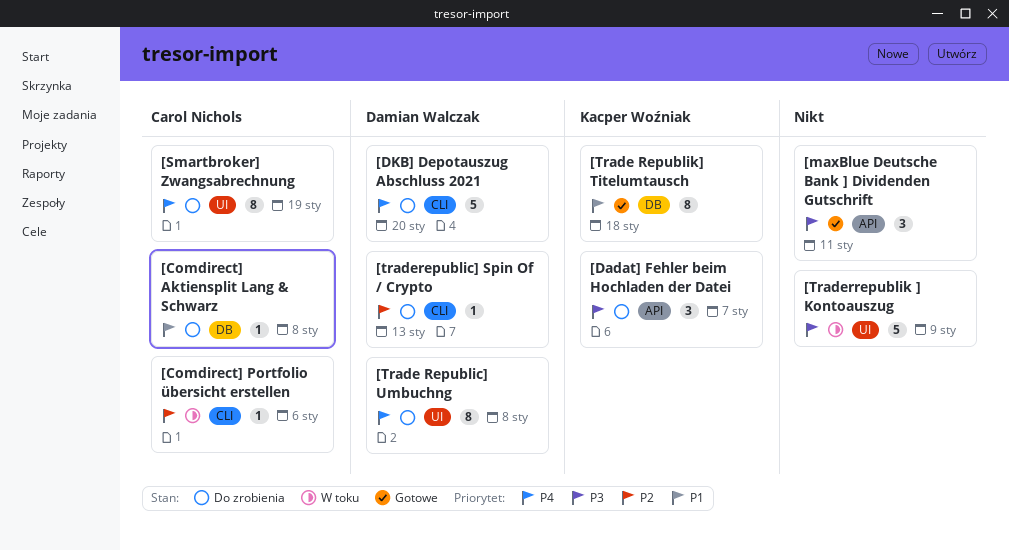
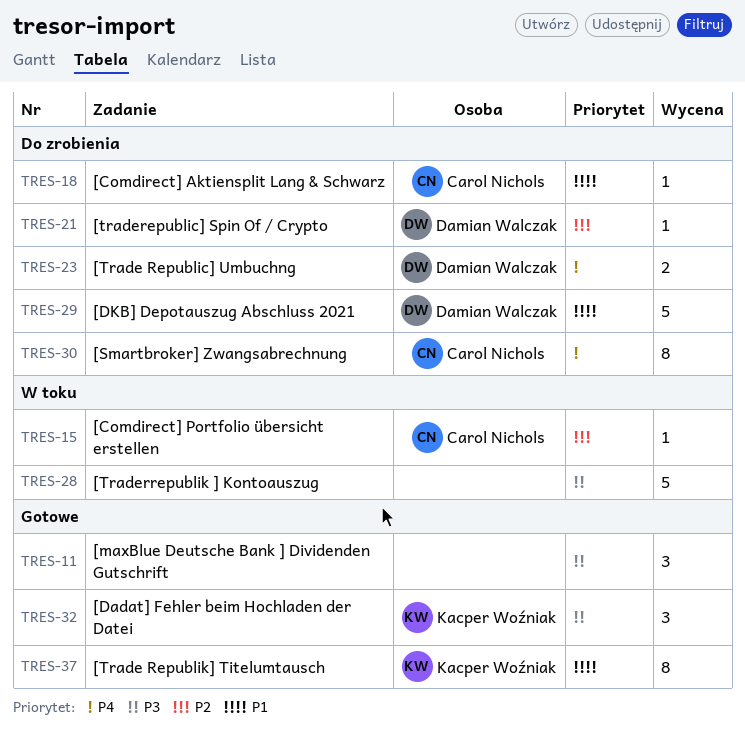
[Dadat] Fehler beim Hochladen der Datei, status: Do zrobienia -> Gotowe
[DKB] Depotauszug Abschluss 2021, priority: P4 -> P1
[Trade Republic] Umbuchng, estimate: 8 -> 2

